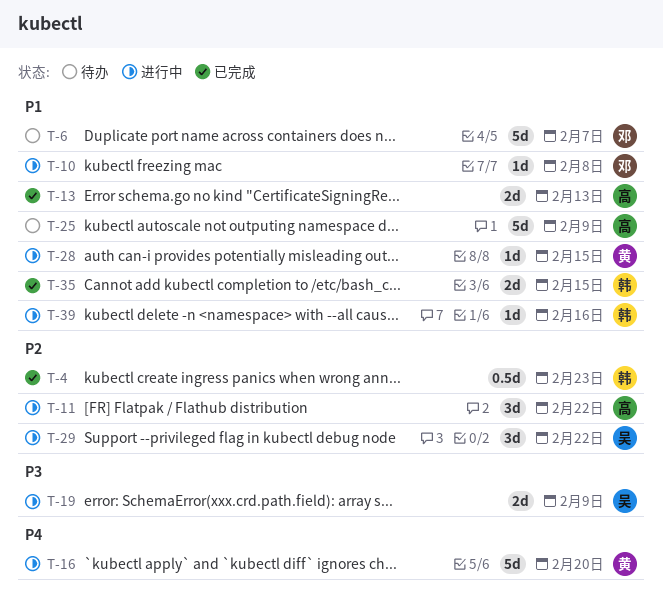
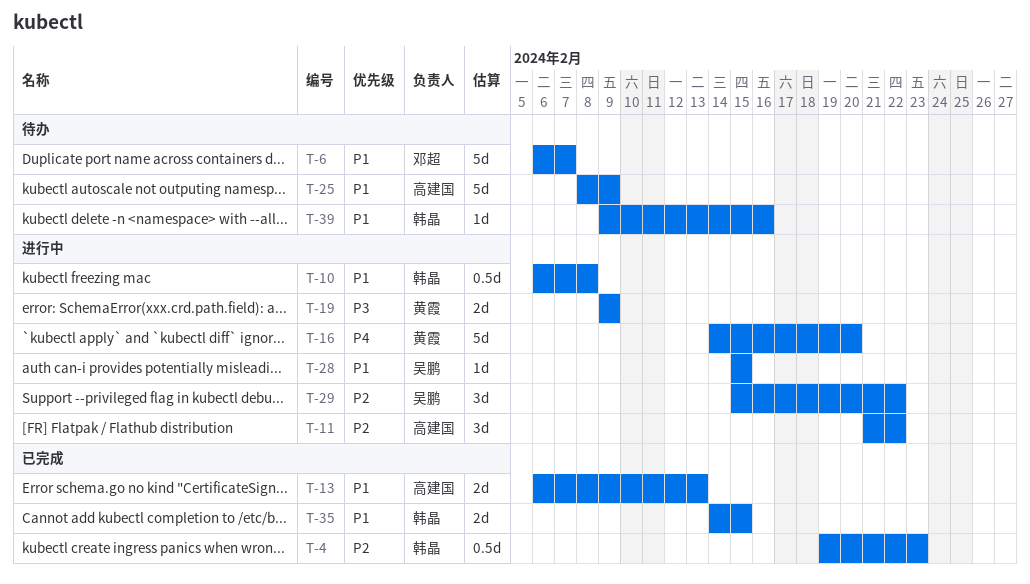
T-10, owner: 邓超 -> 韩晶
T-10, estimate: 1d -> 0.5d
T-19, owner: 吴鹏 -> 黄霞
T-28, owner: 黄霞 -> 吴鹏
T-39, status: 进行中 -> 待办

